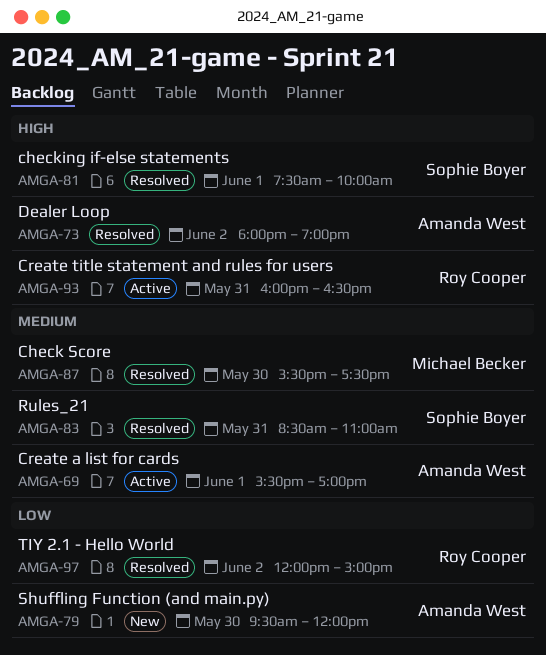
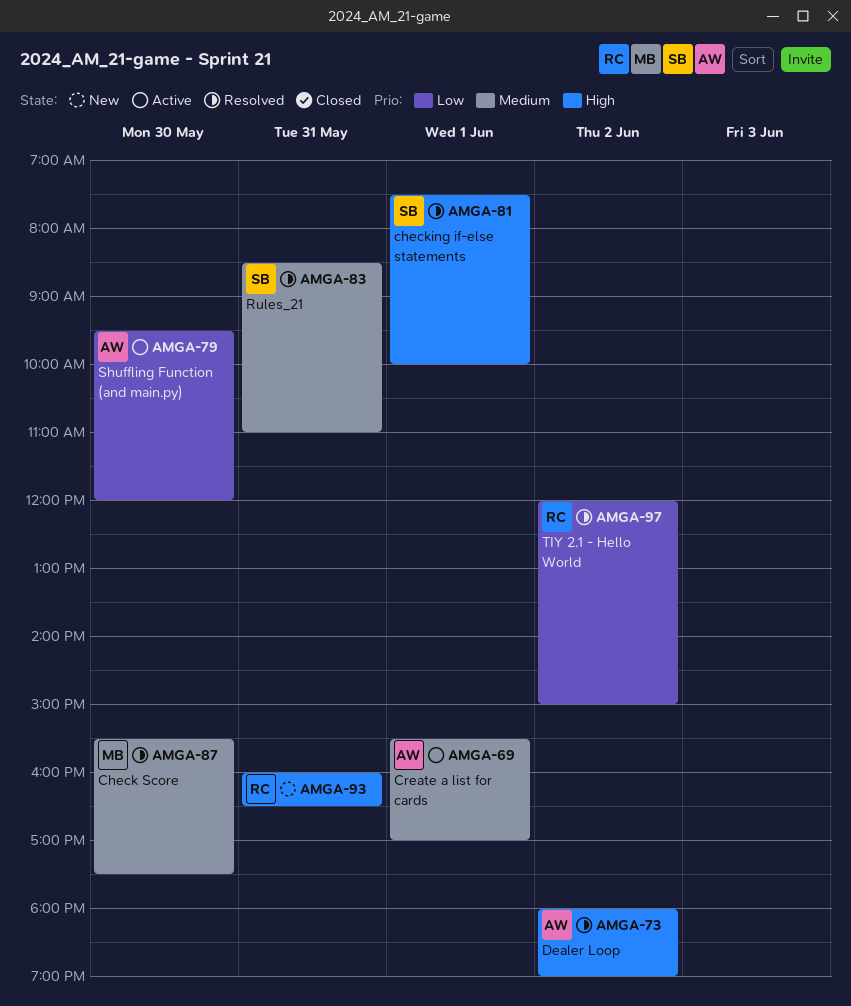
AMGA-79, status: New -> Active
AMGA-93, status: Active -> New

